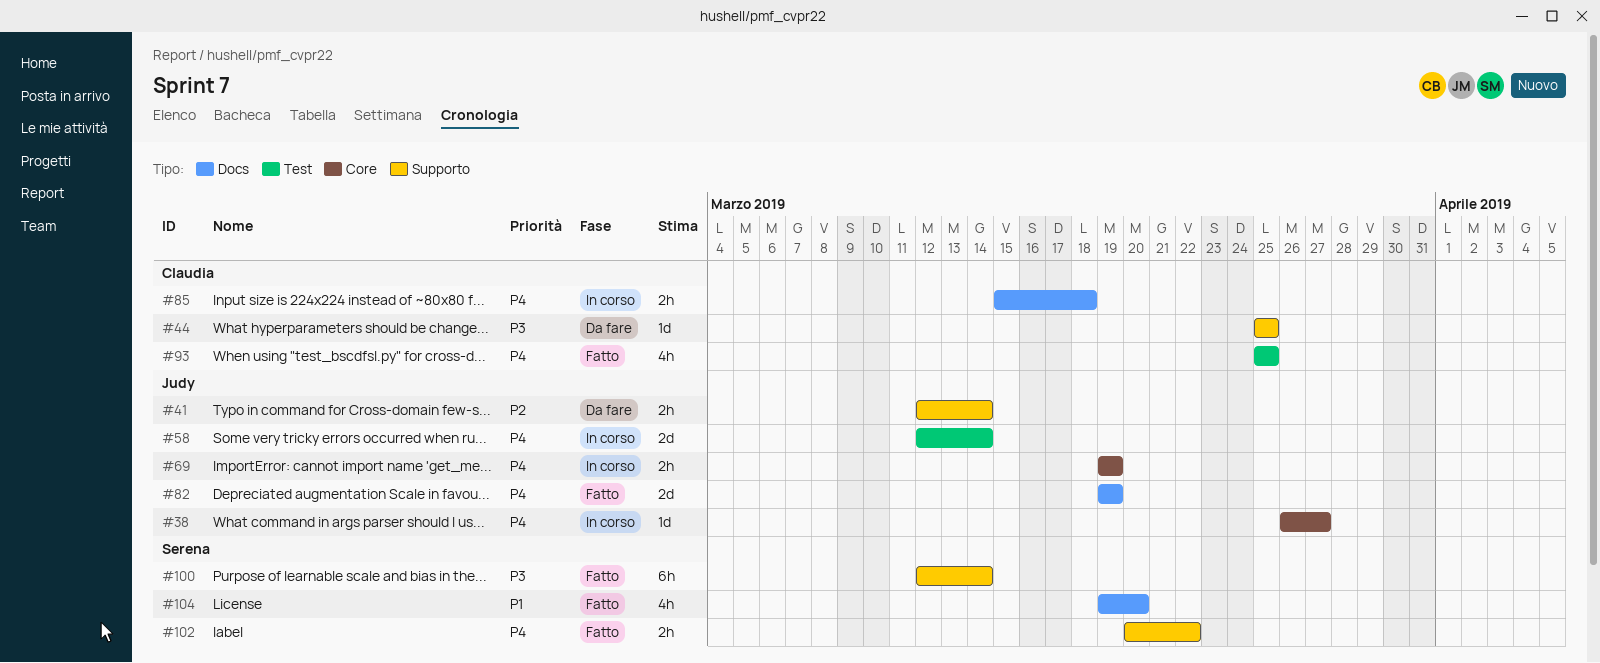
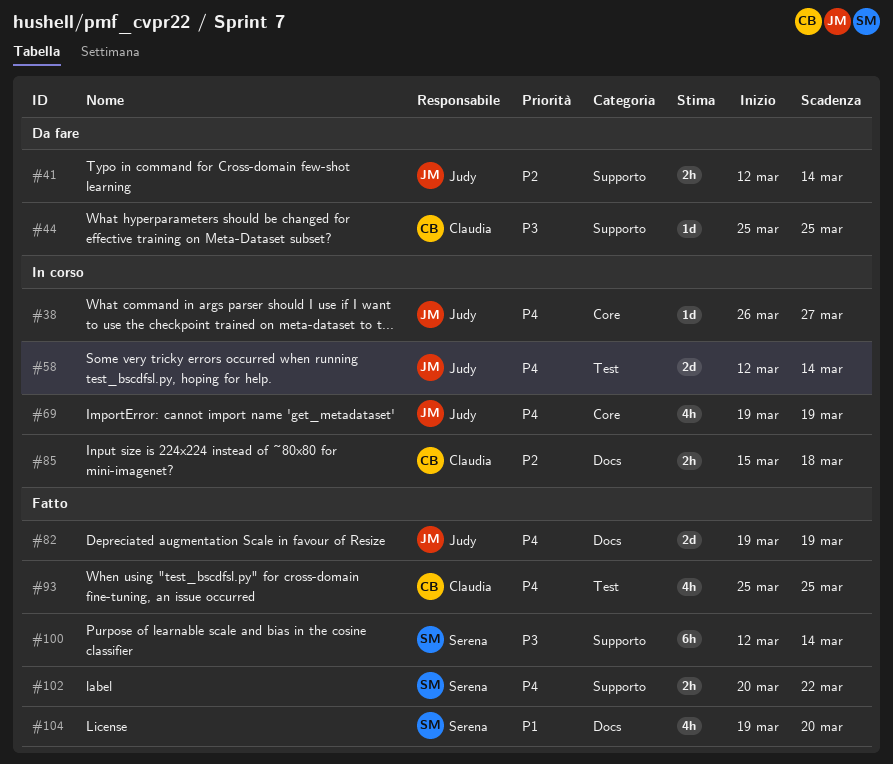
#69, estimate: 2h -> 4h
#85, priority: P4 -> P2

